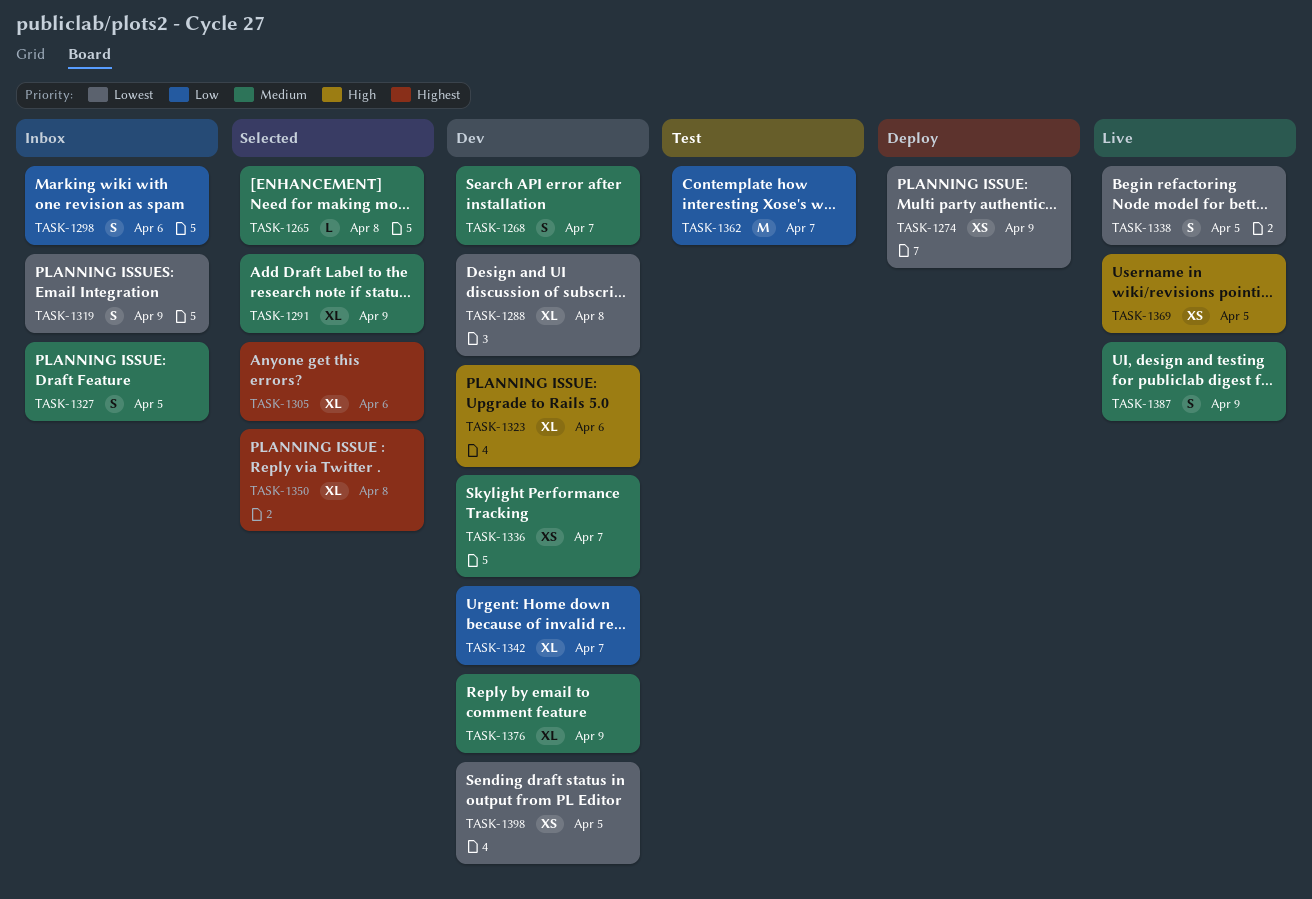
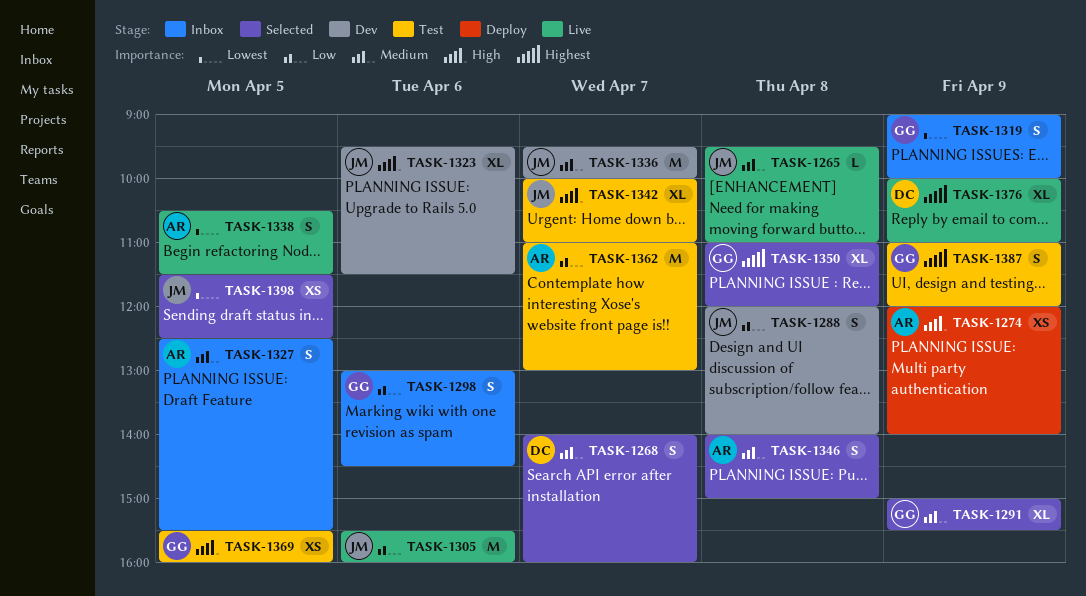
TASK-1265, status: Selected -> Live
TASK-1268, status: Dev -> Selected
TASK-1274, priority: Lowest -> High
TASK-1288, priority: Lowest -> Low
TASK-1288, estimate: XL -> S
TASK-1305, status: Selected -> Live
TASK-1305, priority: Highest -> Low
TASK-1305, estimate: XL -> M
TASK-1336, estimate: XS -> M
TASK-1342, status: Dev -> Test
TASK-1342, priority: Low -> High
TASK-1346: none -> present
TASK-1369, status: Live -> Test
TASK-1376, status: Dev -> Live
TASK-1376, priority: Medium -> Highest
TASK-1387, status: Live -> Test
TASK-1387, priority: Medium -> Highest
TASK-1398, status: Dev -> Selected

